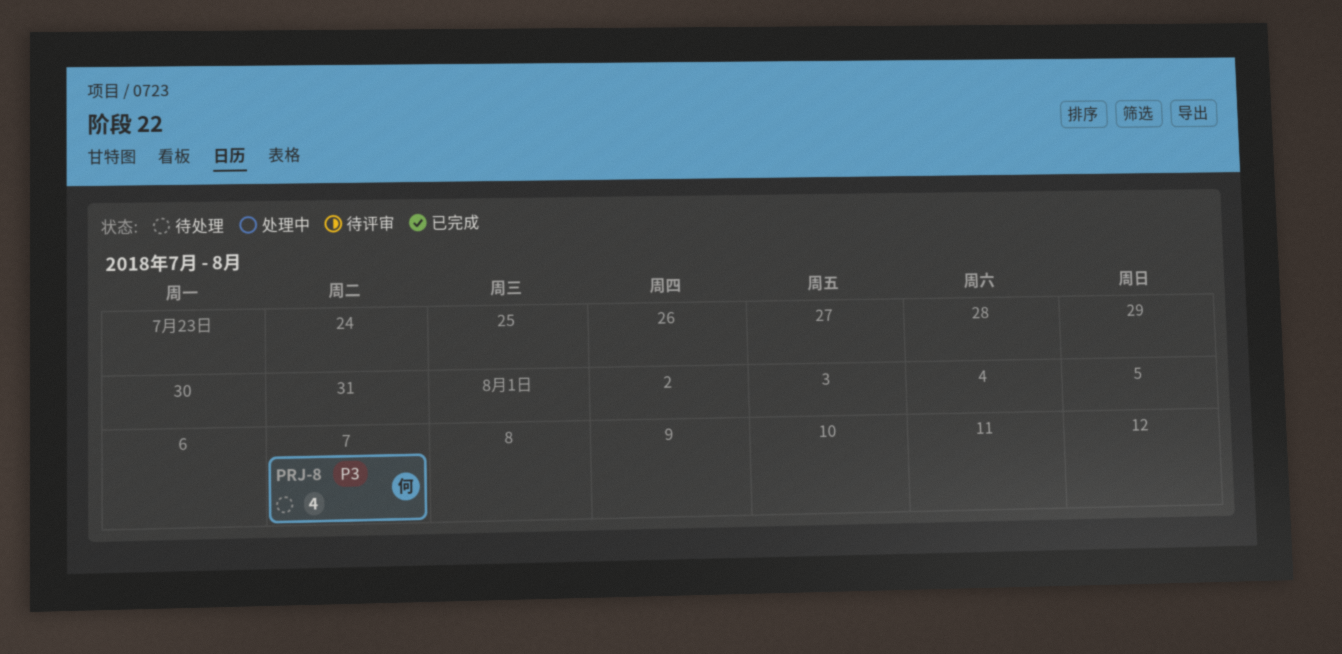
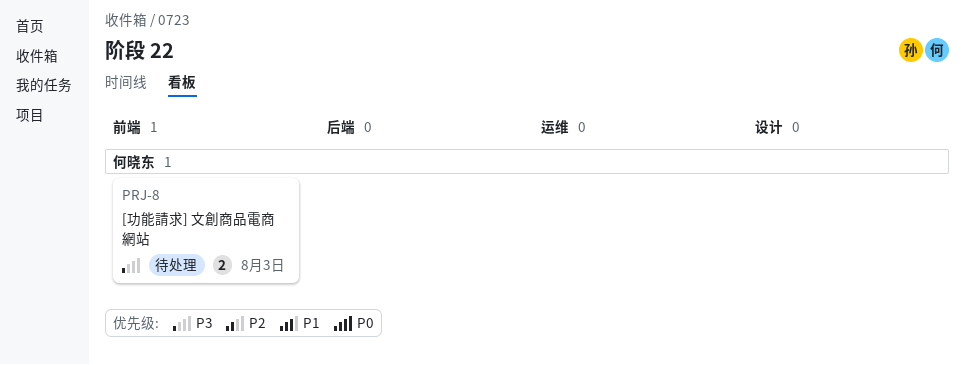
PRJ-8, estimate: 4 -> 2
PRJ-8, due: Aug 7 -> Aug 3

